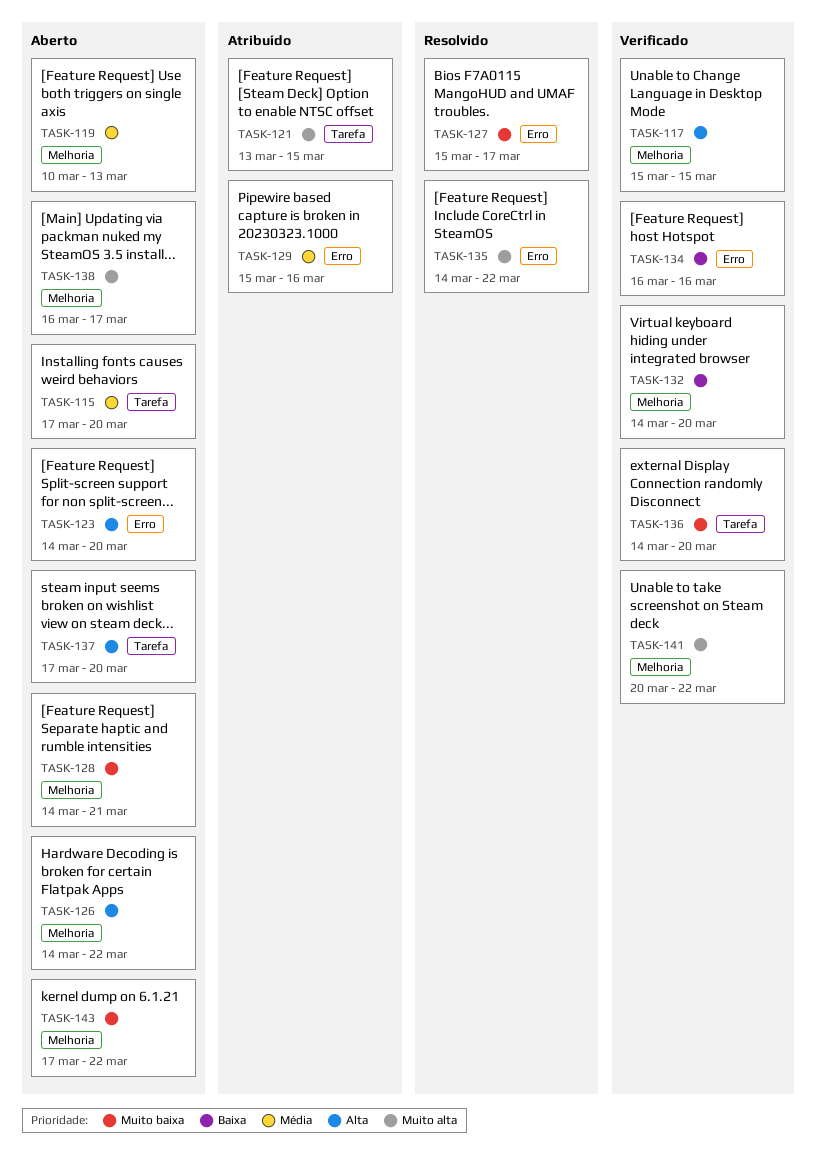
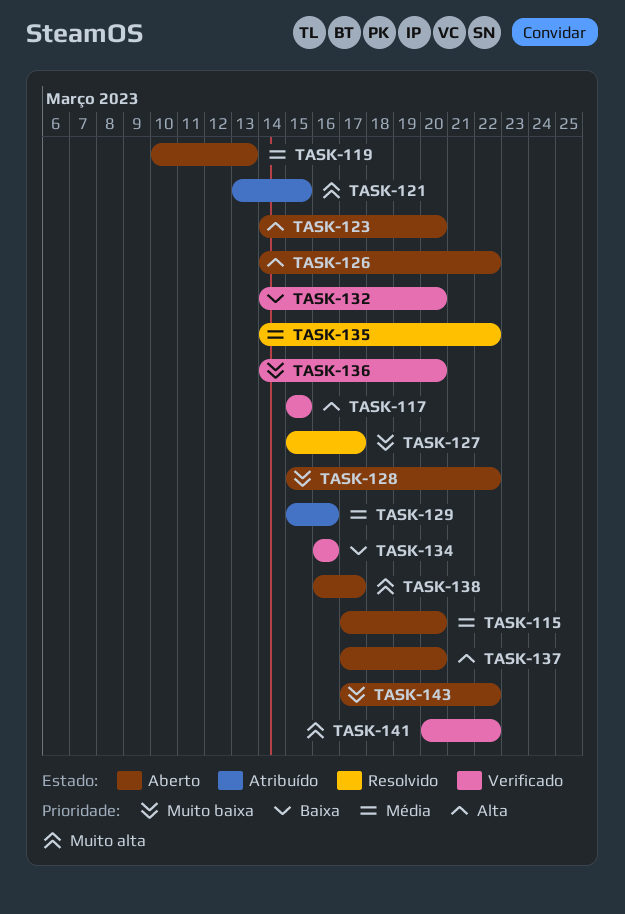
TASK-128, start: Mar 14 -> Mar 15
TASK-128, due: Mar 21 -> Mar 22
TASK-135, priority: Muito alta -> Média

